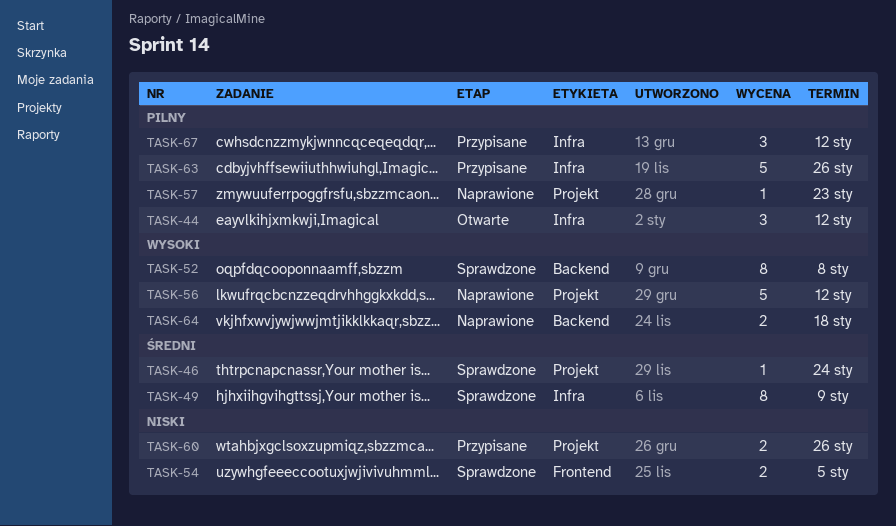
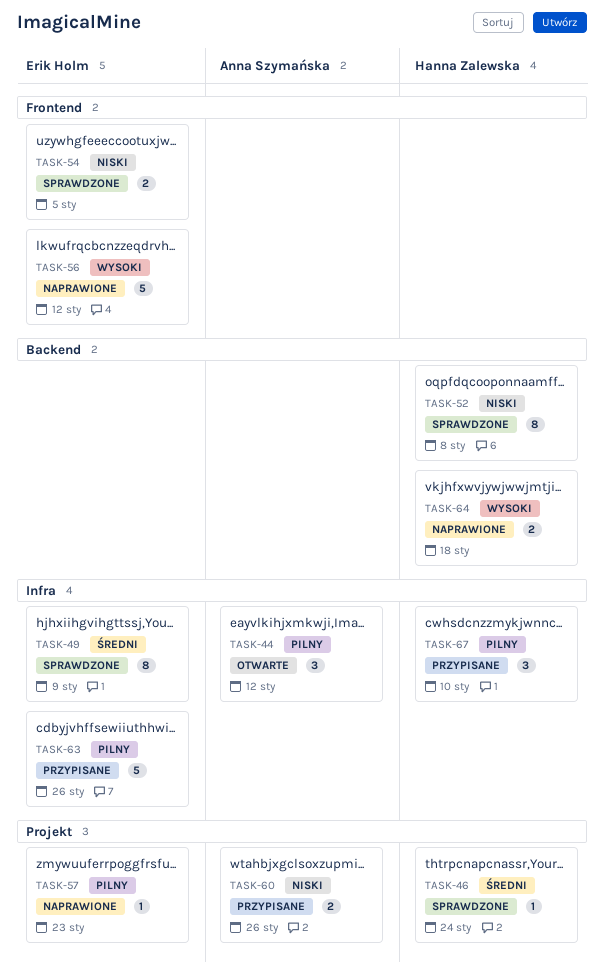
TASK-52, priority: Wysoki -> Niski
TASK-56, label: Projekt -> Frontend
TASK-67, due: Jan 12 -> Jan 10

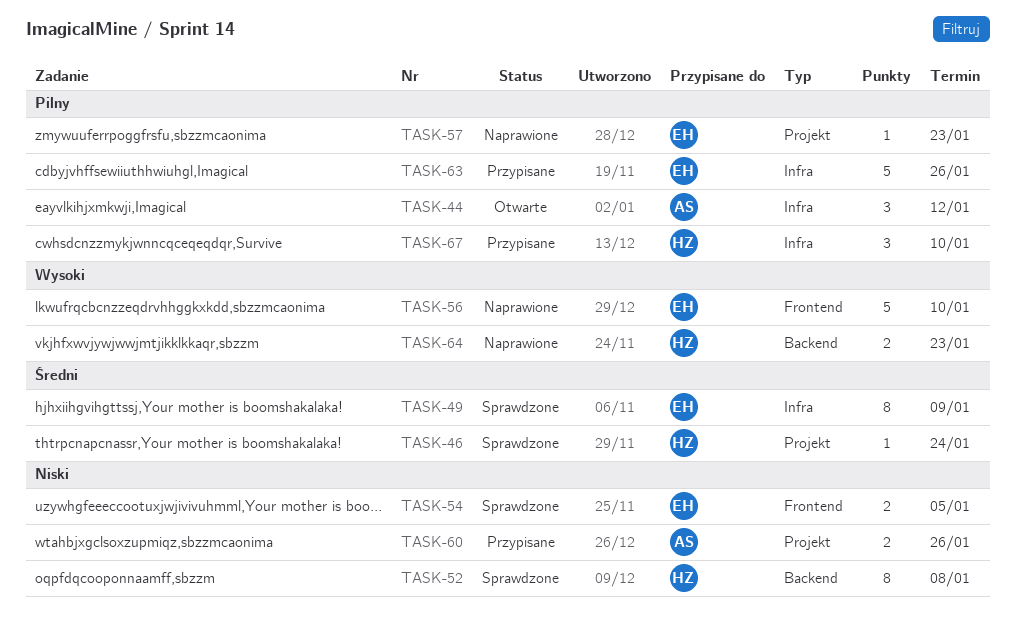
TASK-56, due: Jan 12 -> Jan 10
TASK-64, due: Jan 18 -> Jan 23

